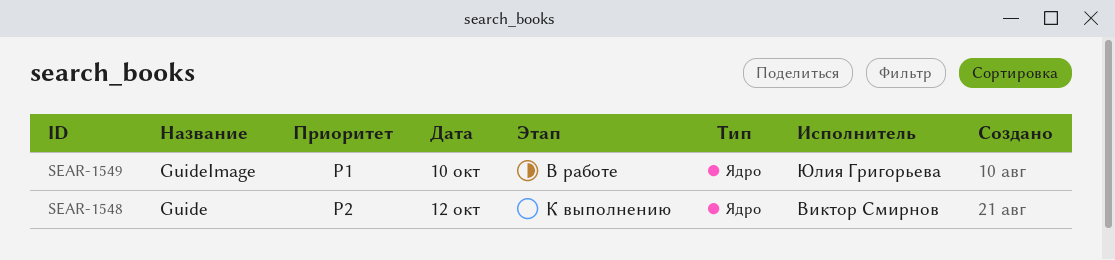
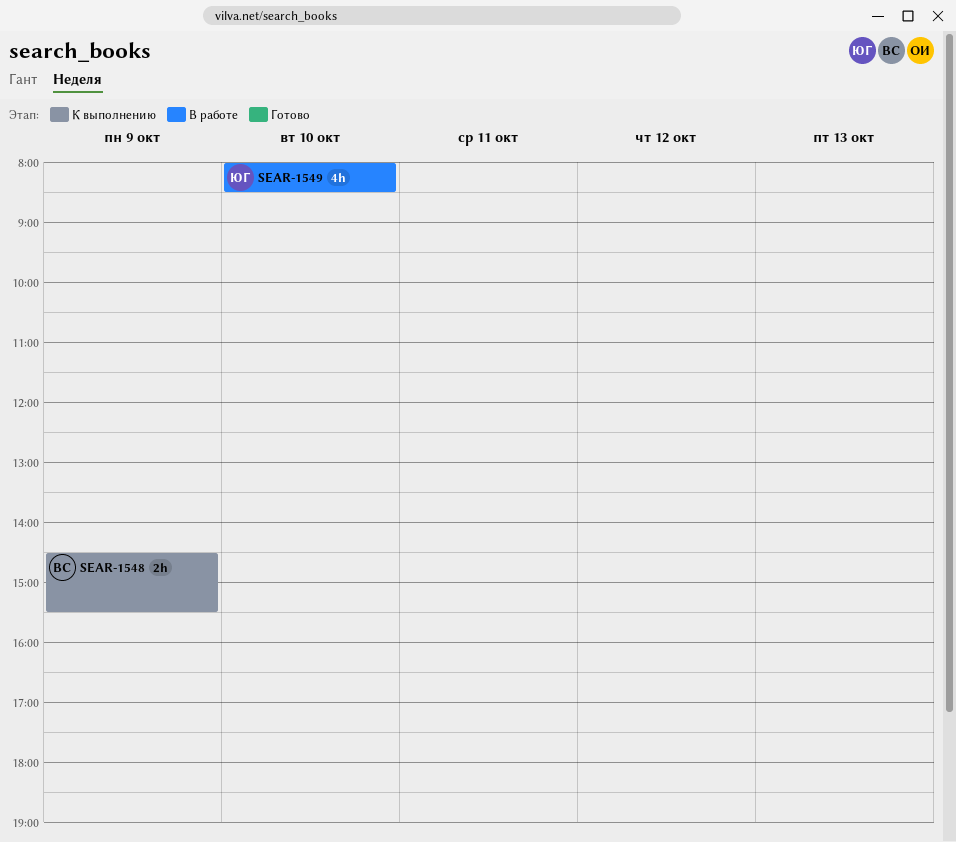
SEAR-1548, day: Oct 12 -> Oct 9

